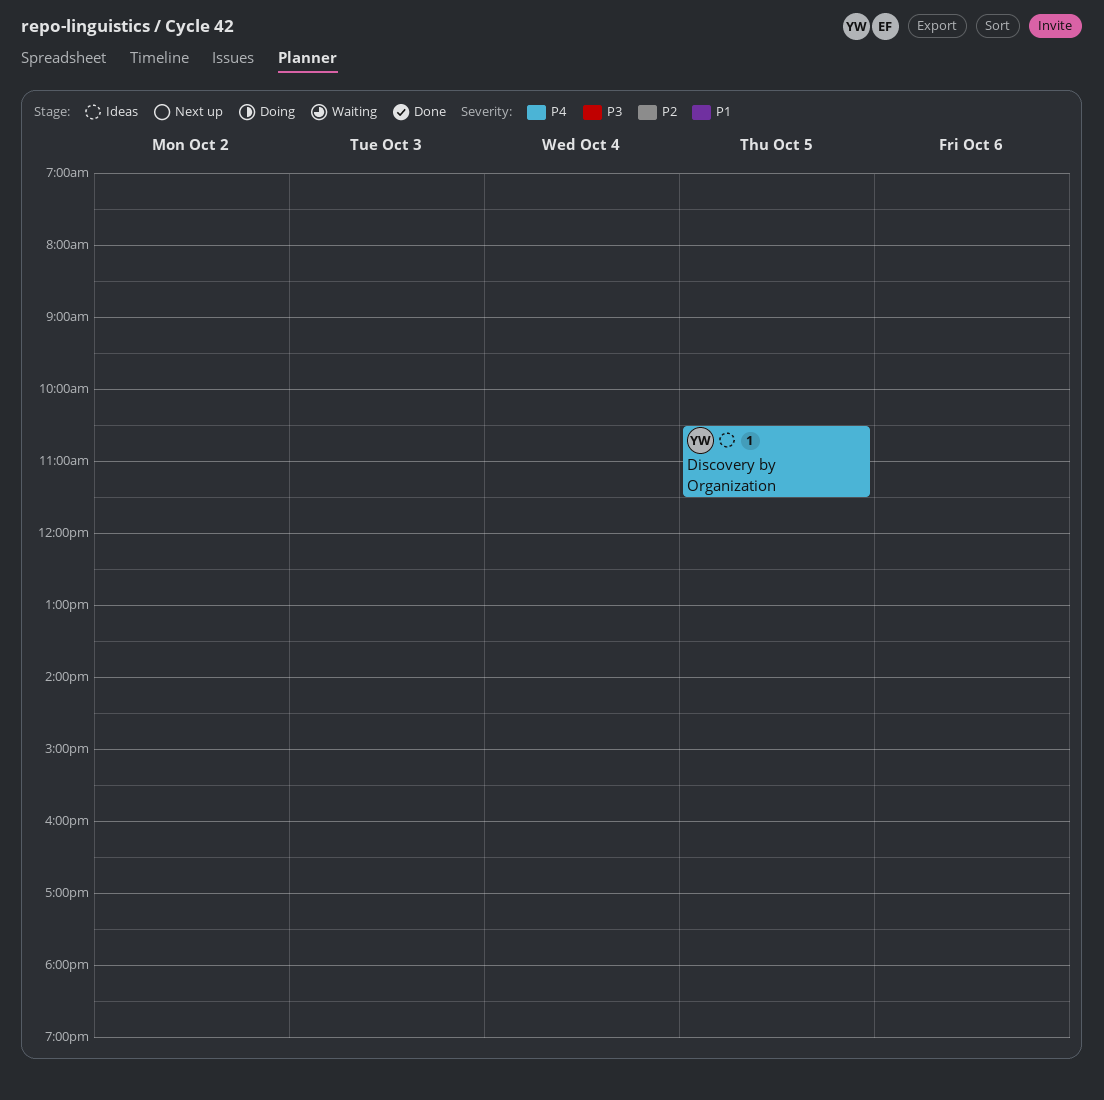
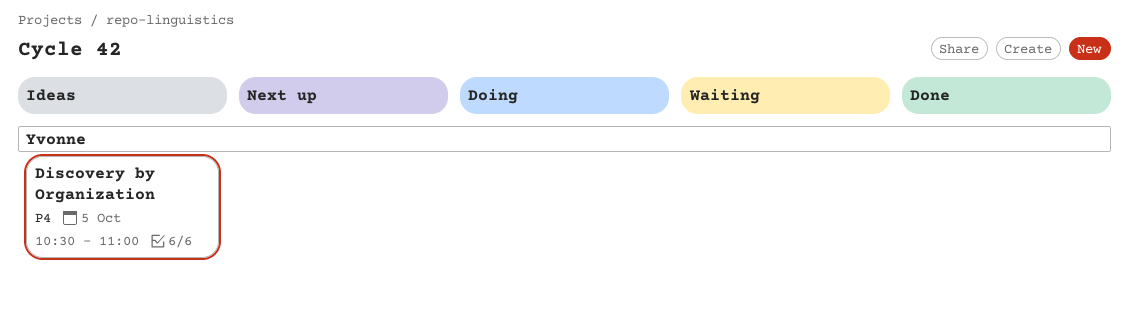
Discovery by Organization, ends: 11:30 -> 11:00

